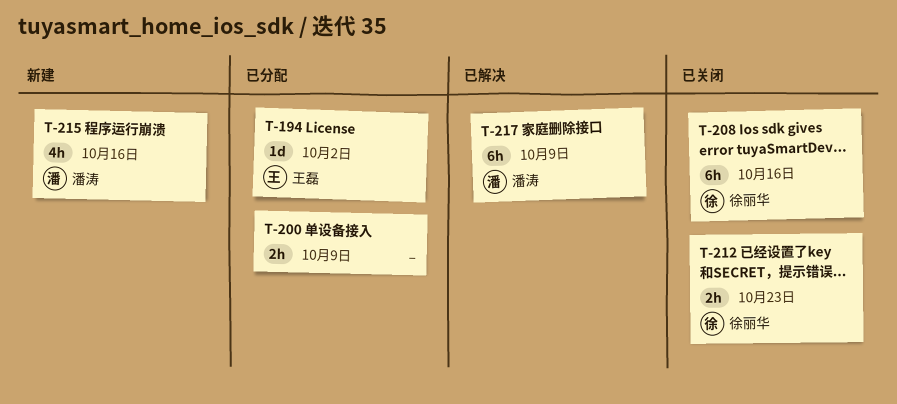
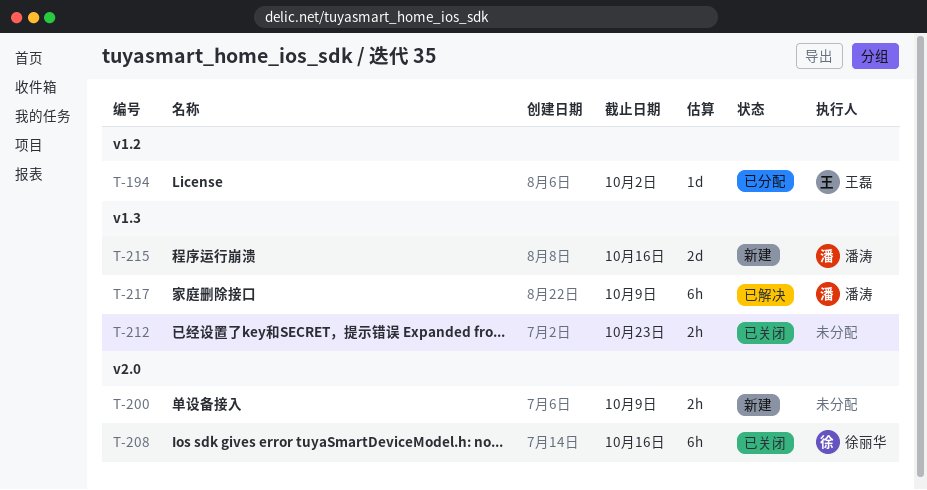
T-200, status: 已分配 -> 新建
T-212, owner: 徐丽华 -> none
T-215, estimate: 4h -> 2d

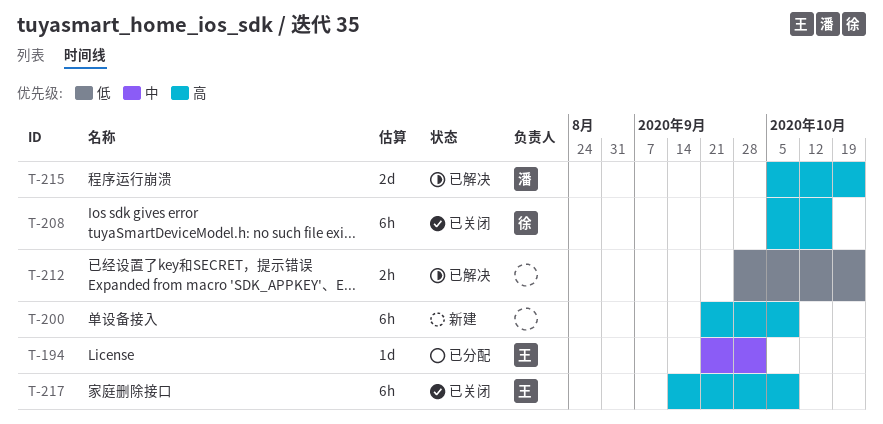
T-200, estimate: 2h -> 6h
T-212, status: 已关闭 -> 已解决
T-215, status: 新建 -> 已解决
T-215, due: Oct 16 -> Oct 23
T-217, status: 已解决 -> 已关闭
T-217, owner: 潘涛 -> 王磊

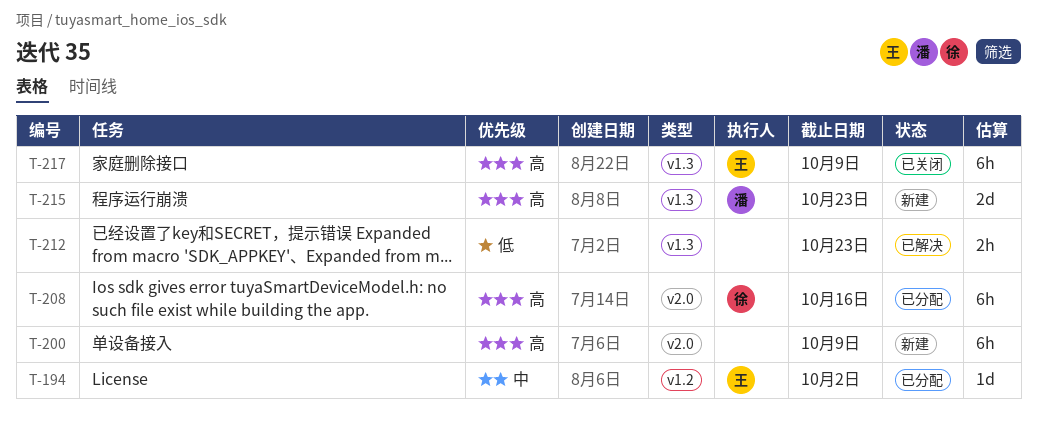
T-208, status: 已关闭 -> 已分配
T-215, status: 已解决 -> 新建

